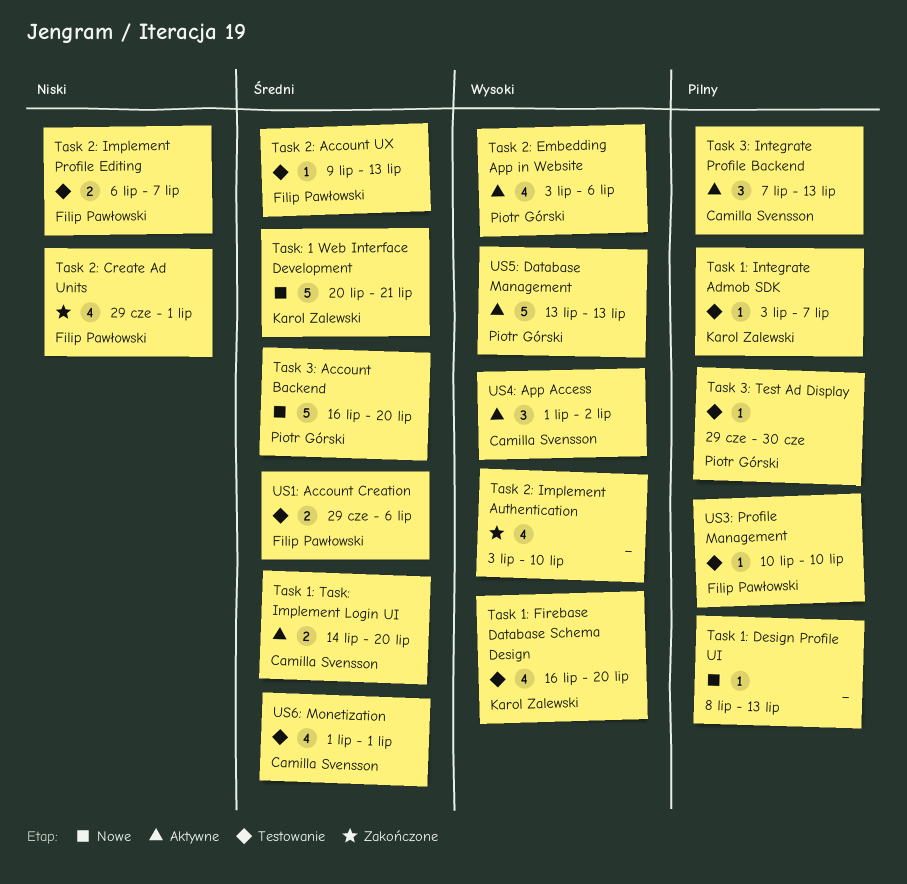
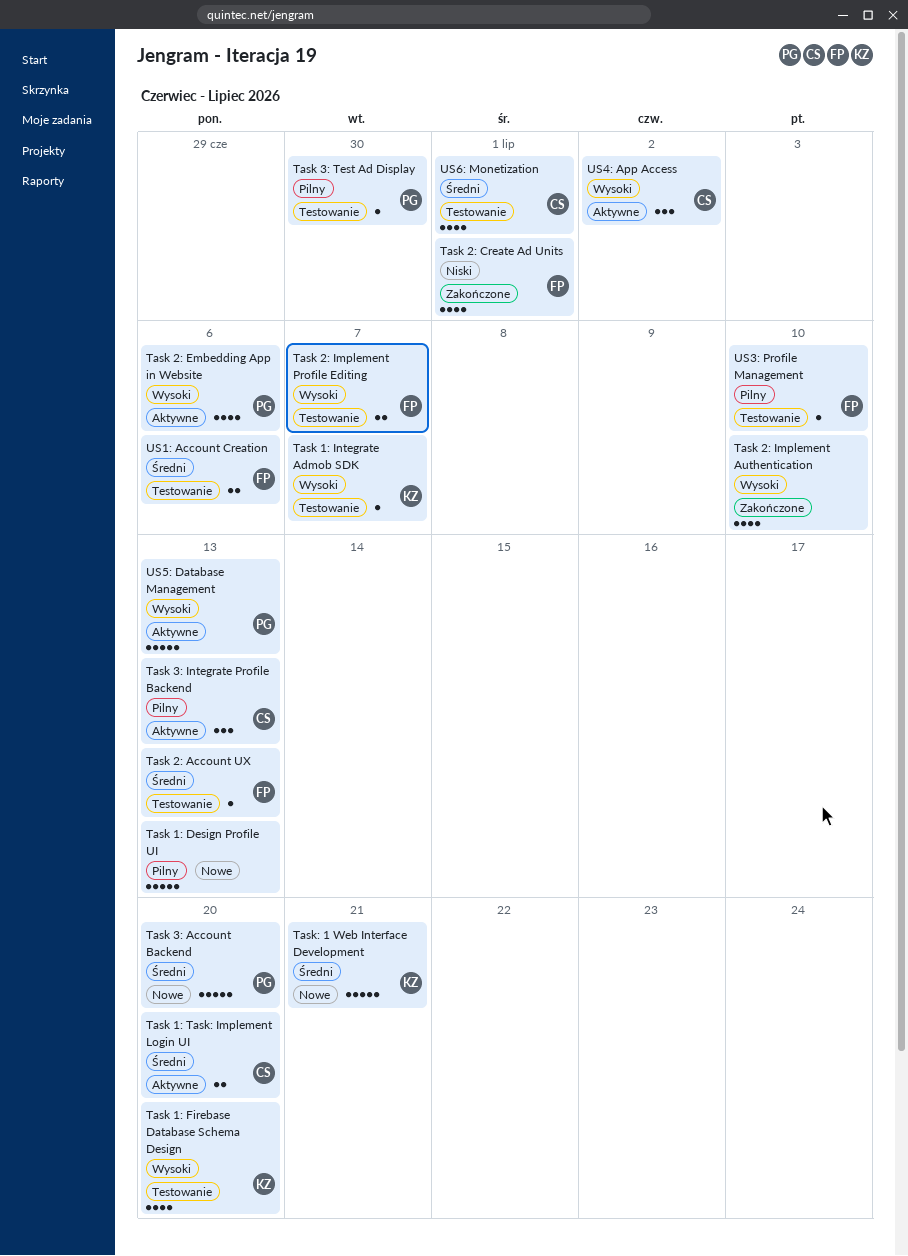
Task 1: Design Profile UI, estimate: 1 -> 5
Task 1: Integrate Admob SDK, priority: Pilny -> Wysoki
Task 2: Implement Profile Editing, priority: Niski -> Wysoki

